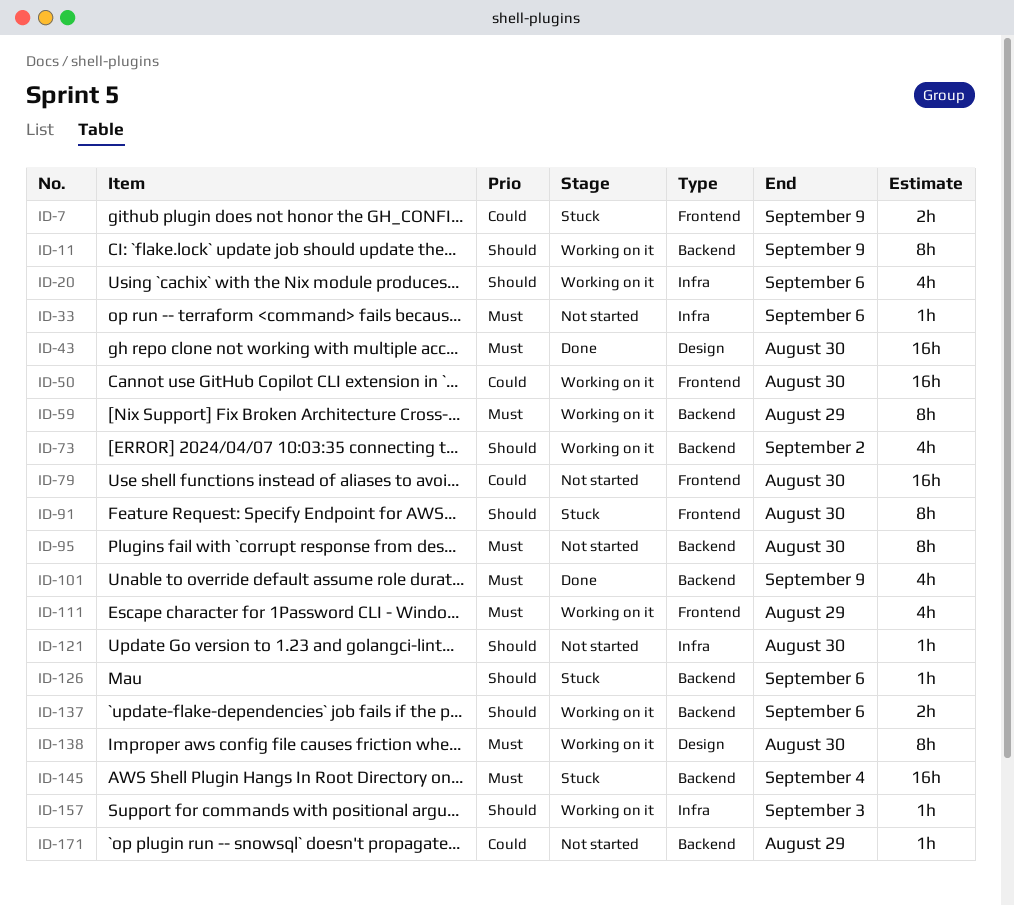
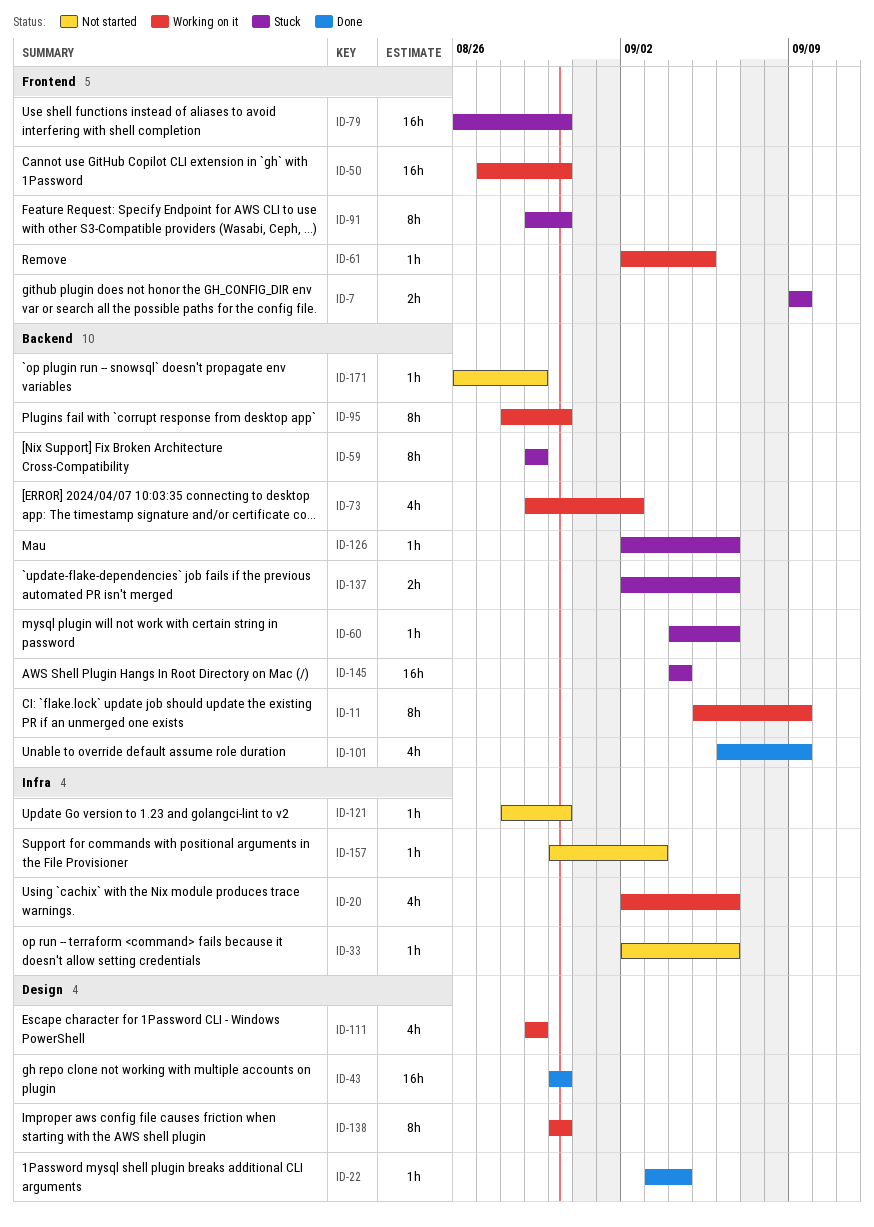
ID-22: none -> present
ID-59, status: Working on it -> Stuck
ID-60: none -> present
ID-61: none -> present
ID-79, status: Not started -> Stuck
ID-95, status: Not started -> Working on it
ID-111, label: Frontend -> Design
ID-137, status: Working on it -> Stuck
ID-157, status: Working on it -> Not started

